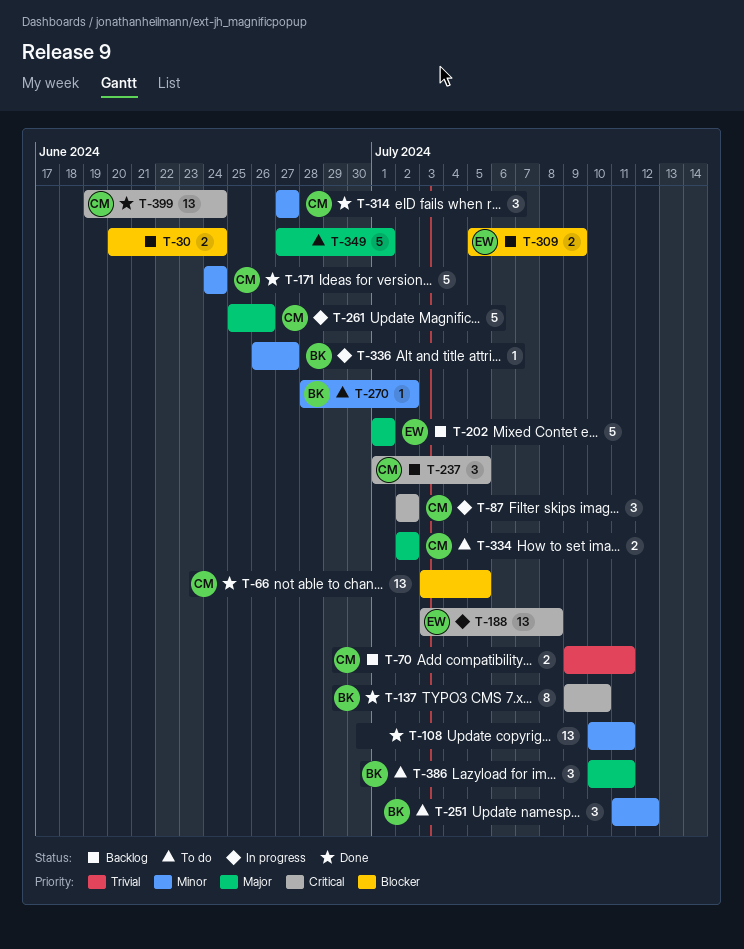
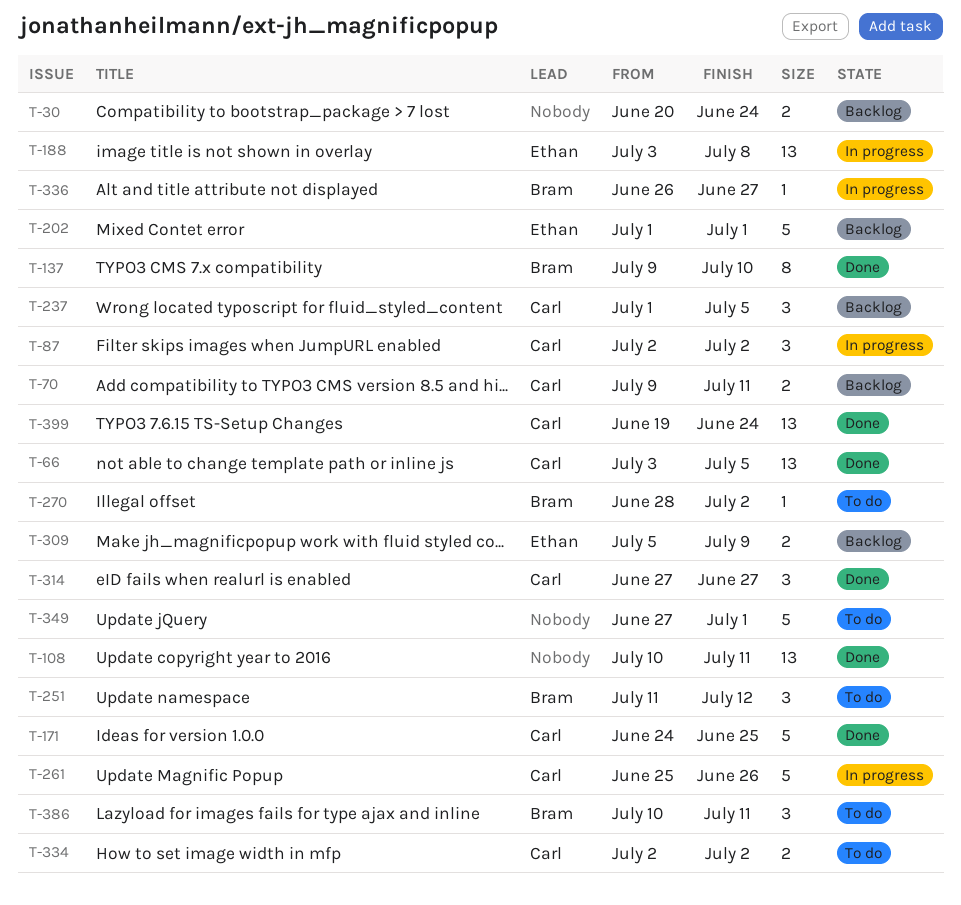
T-171, due: Jun 24 -> Jun 25

